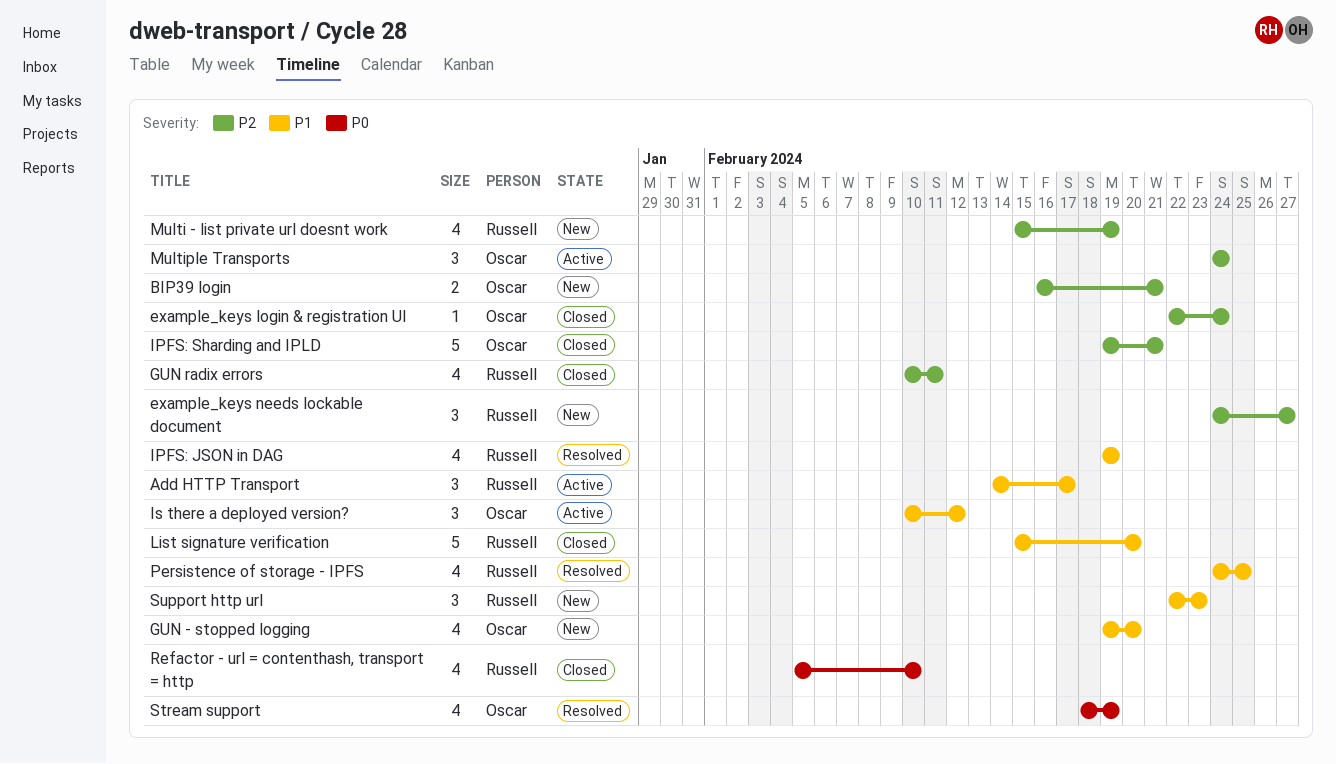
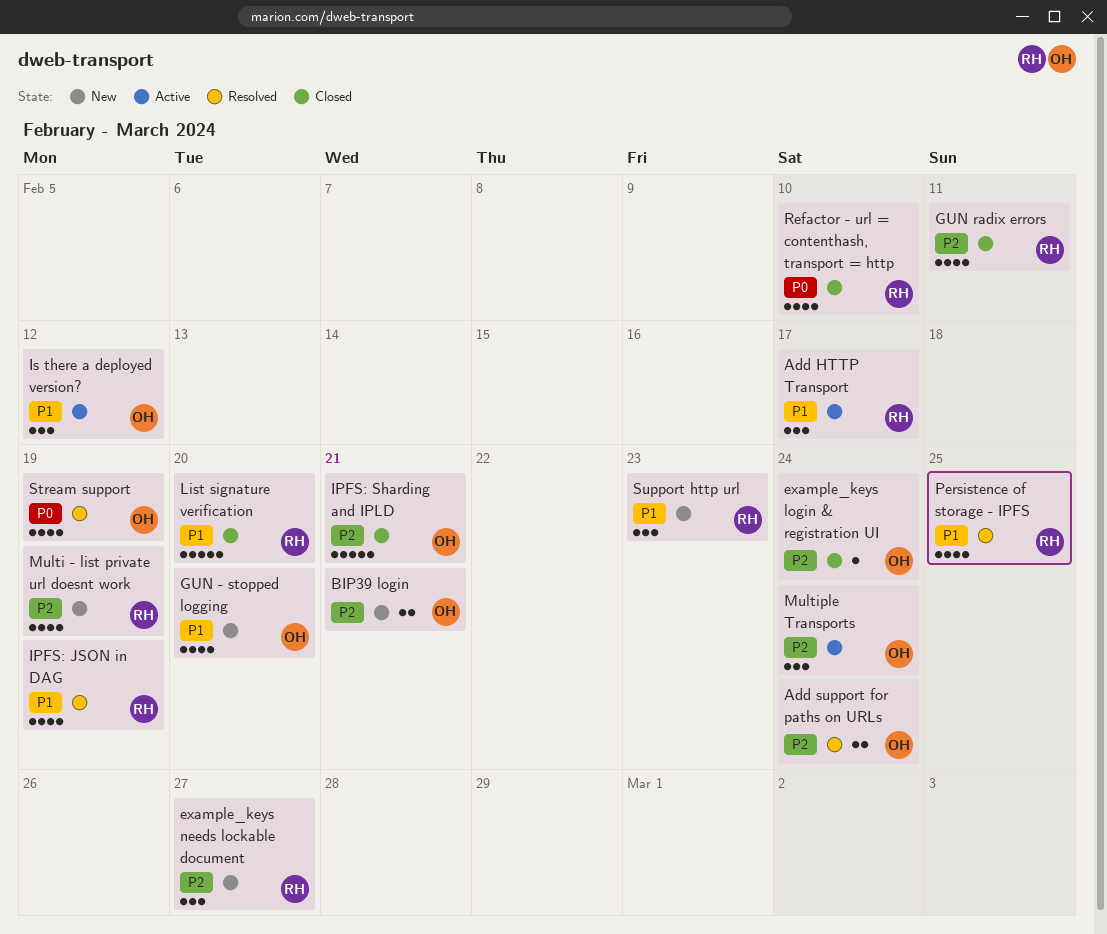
Add support for paths on URLs: none -> present

